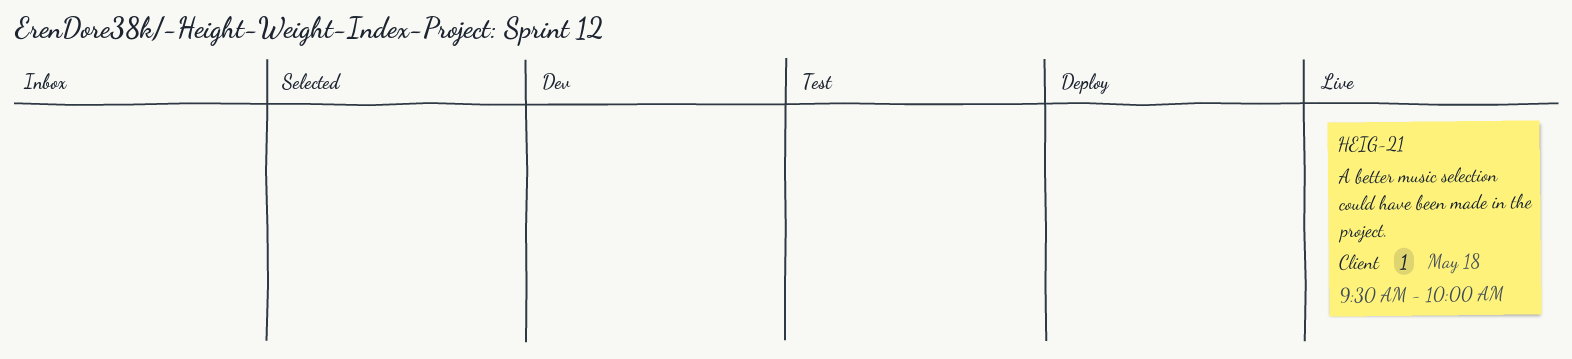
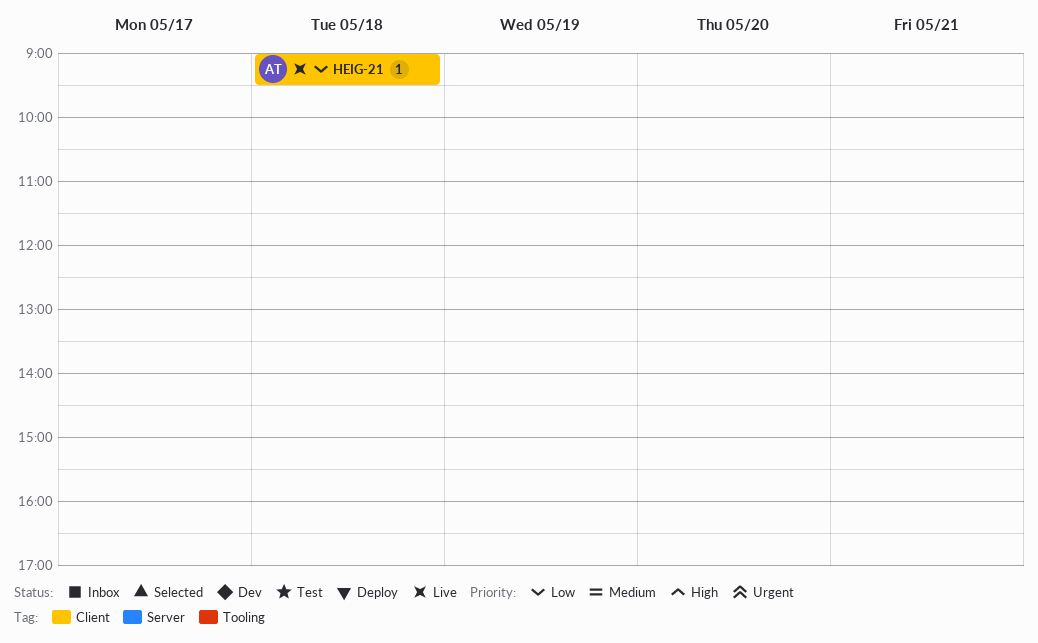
HEIG-21, begins: 09:30 -> 09:00
HEIG-21, ends: 10:00 -> 09:30

